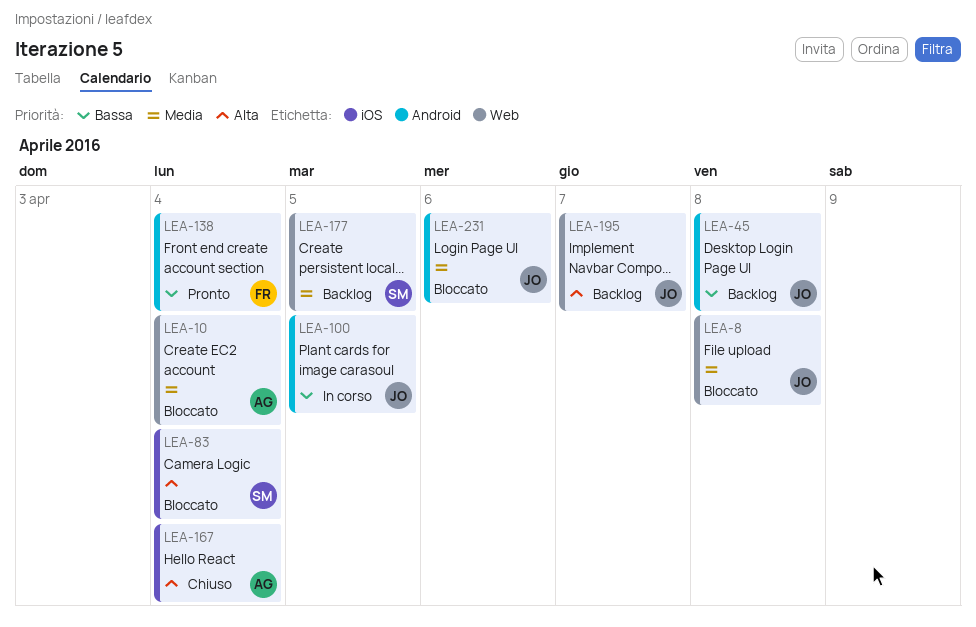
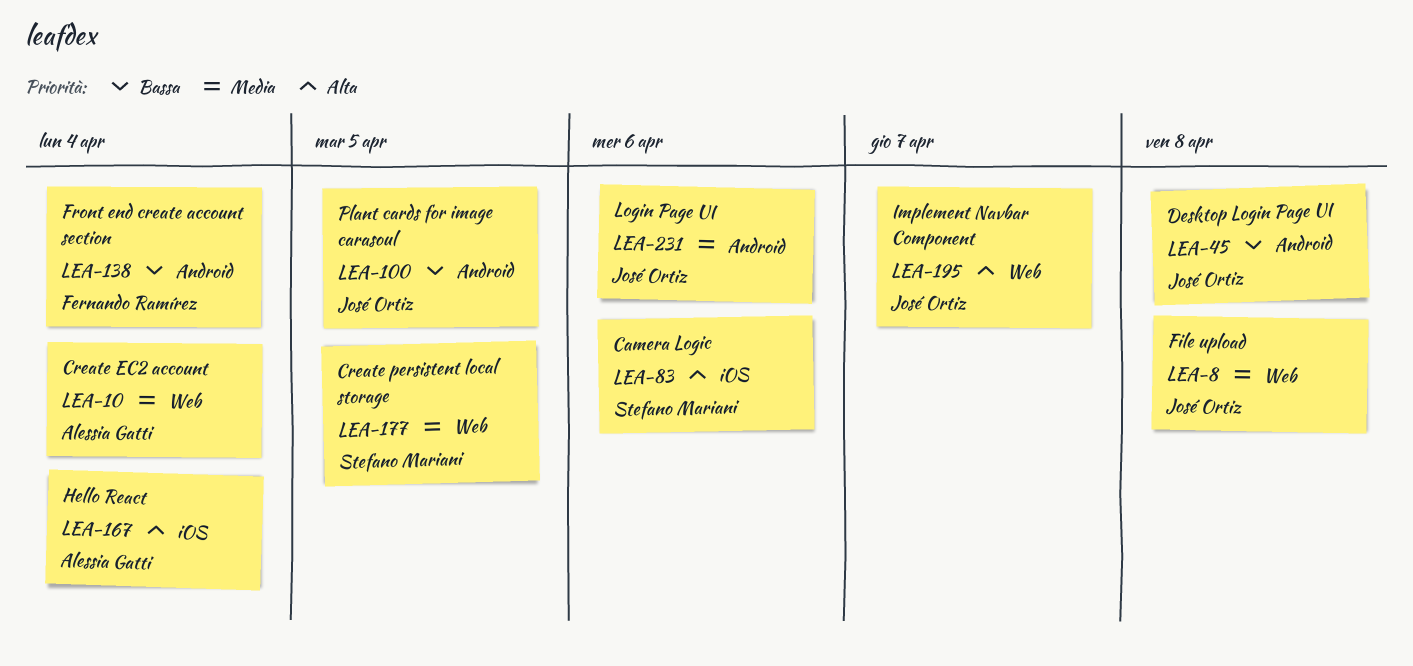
LEA-83, due: Apr 4 -> Apr 6

